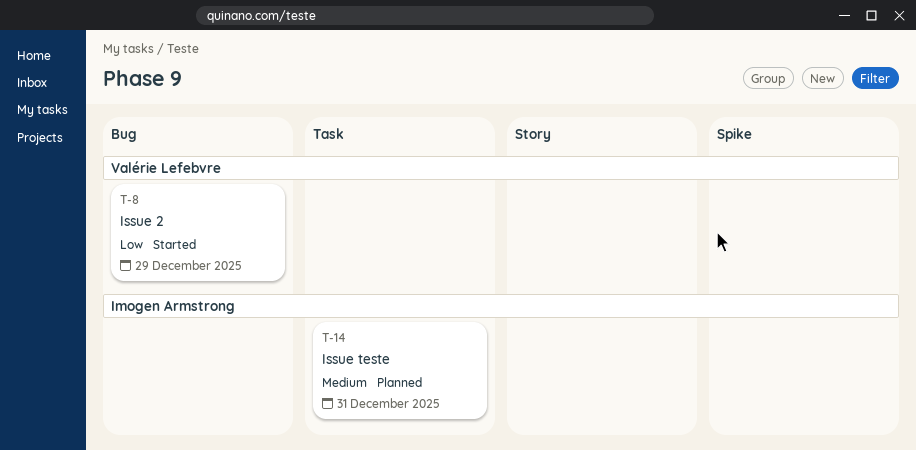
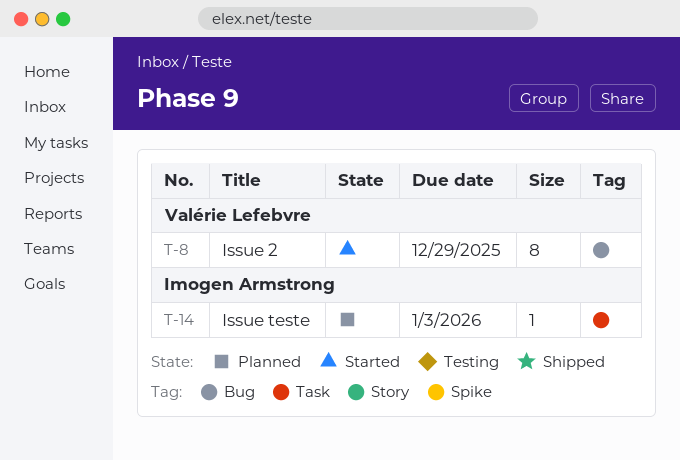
T-14, due: Dec 31 -> Jan 3

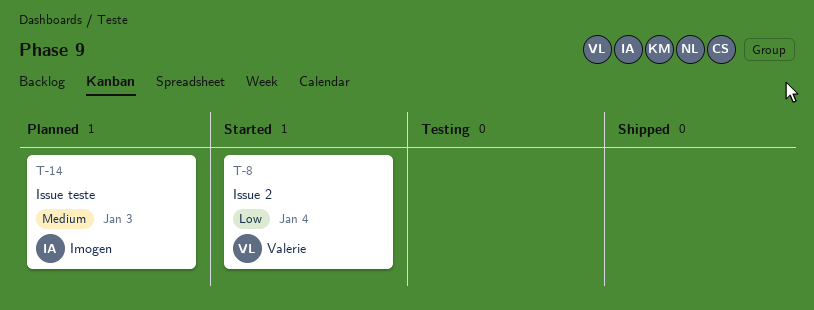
T-8, due: Dec 29 -> Jan 4

